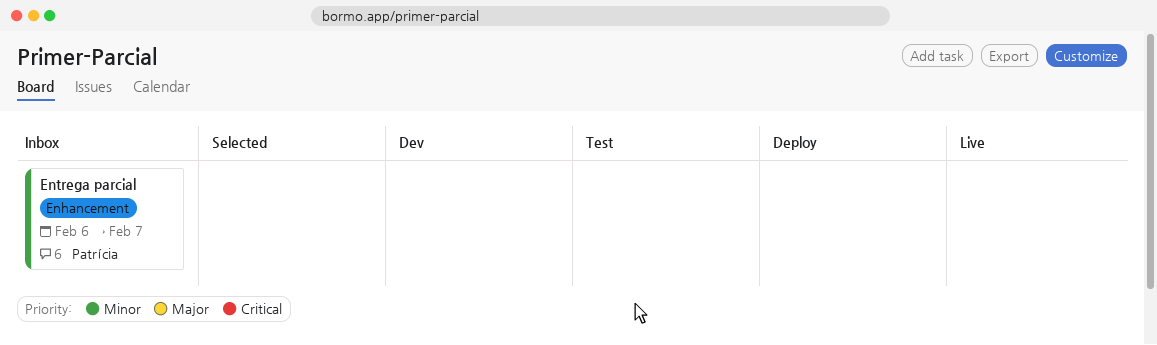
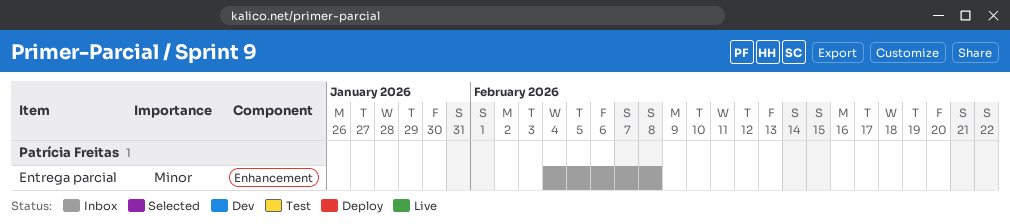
Entrega parcial, start: Feb 6 -> Feb 4
Entrega parcial, due: Feb 7 -> Feb 8

